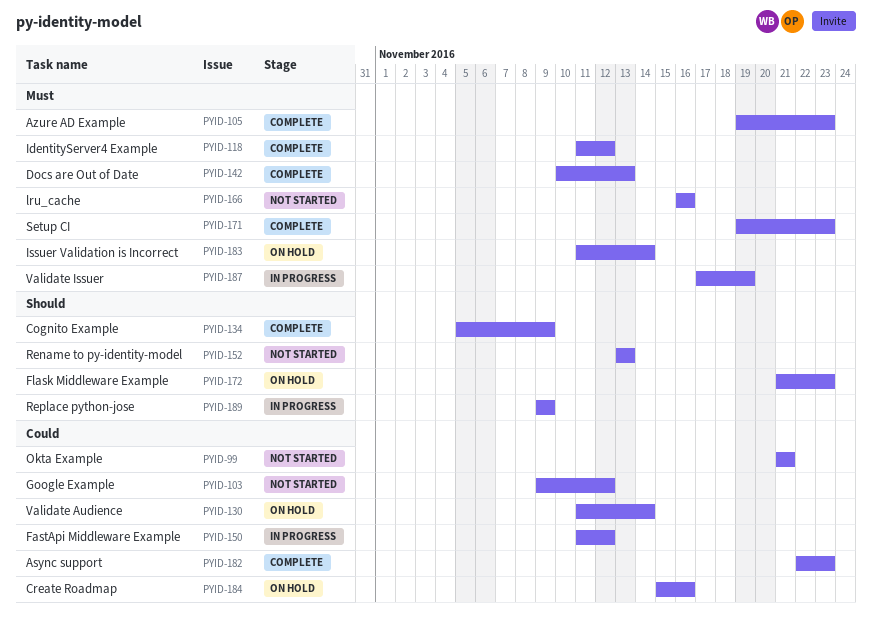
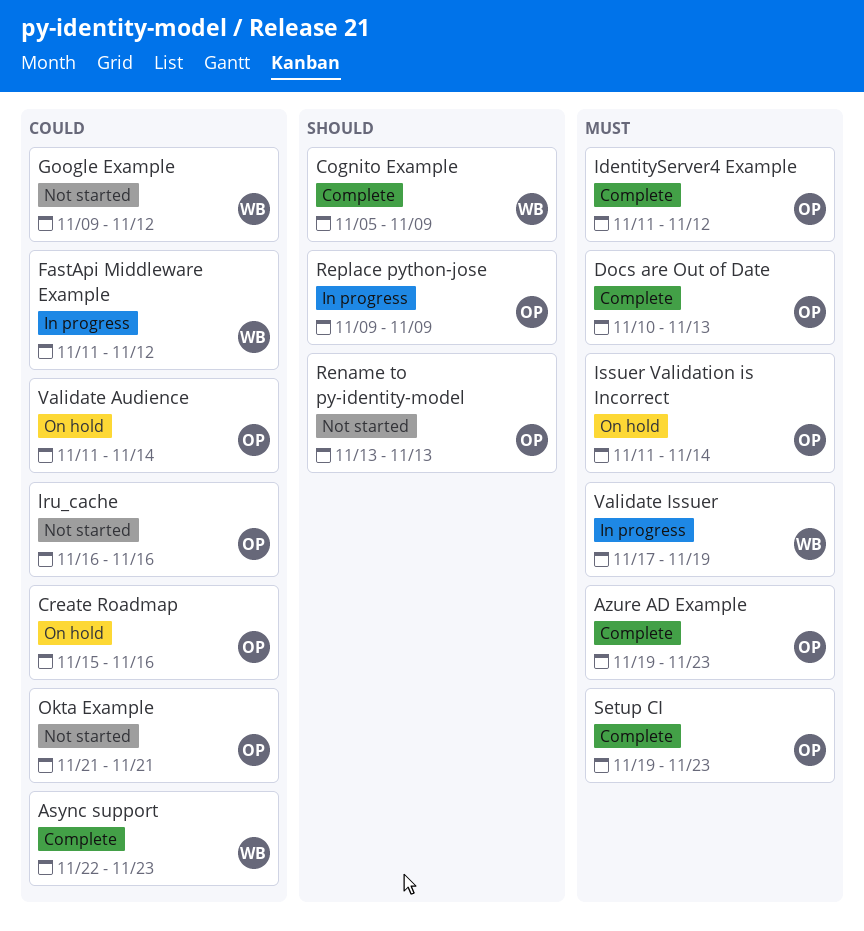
Flask Middleware Example: present -> none
lru_cache, priority: Must -> Could

